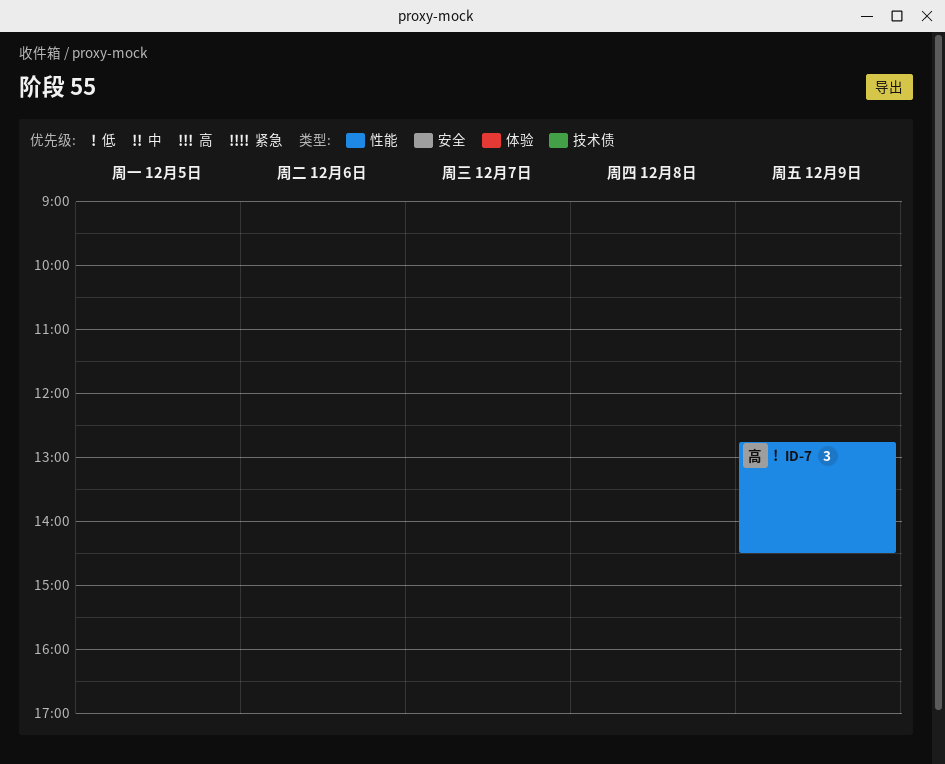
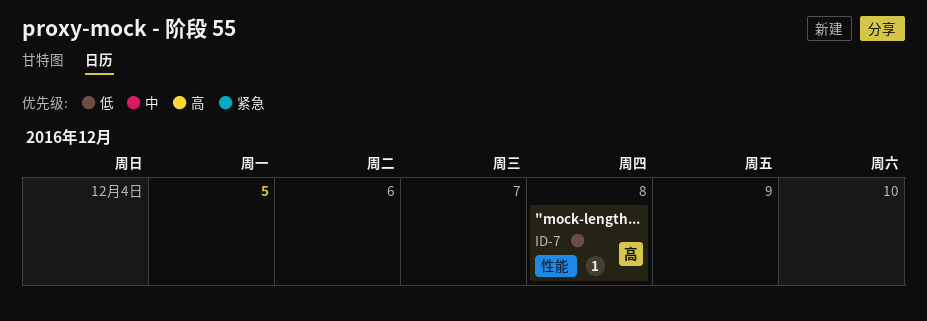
ID-7, estimate: 3 -> 1
ID-7, day: Dec 9 -> Dec 8

